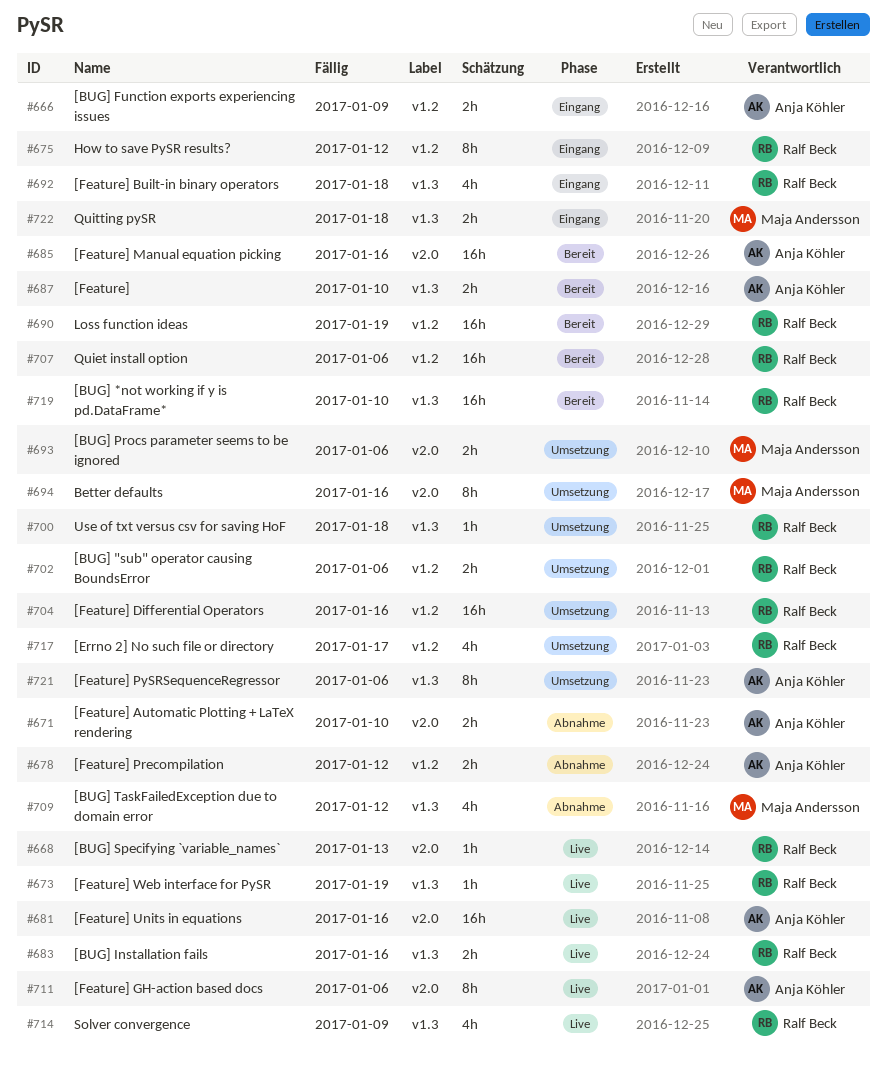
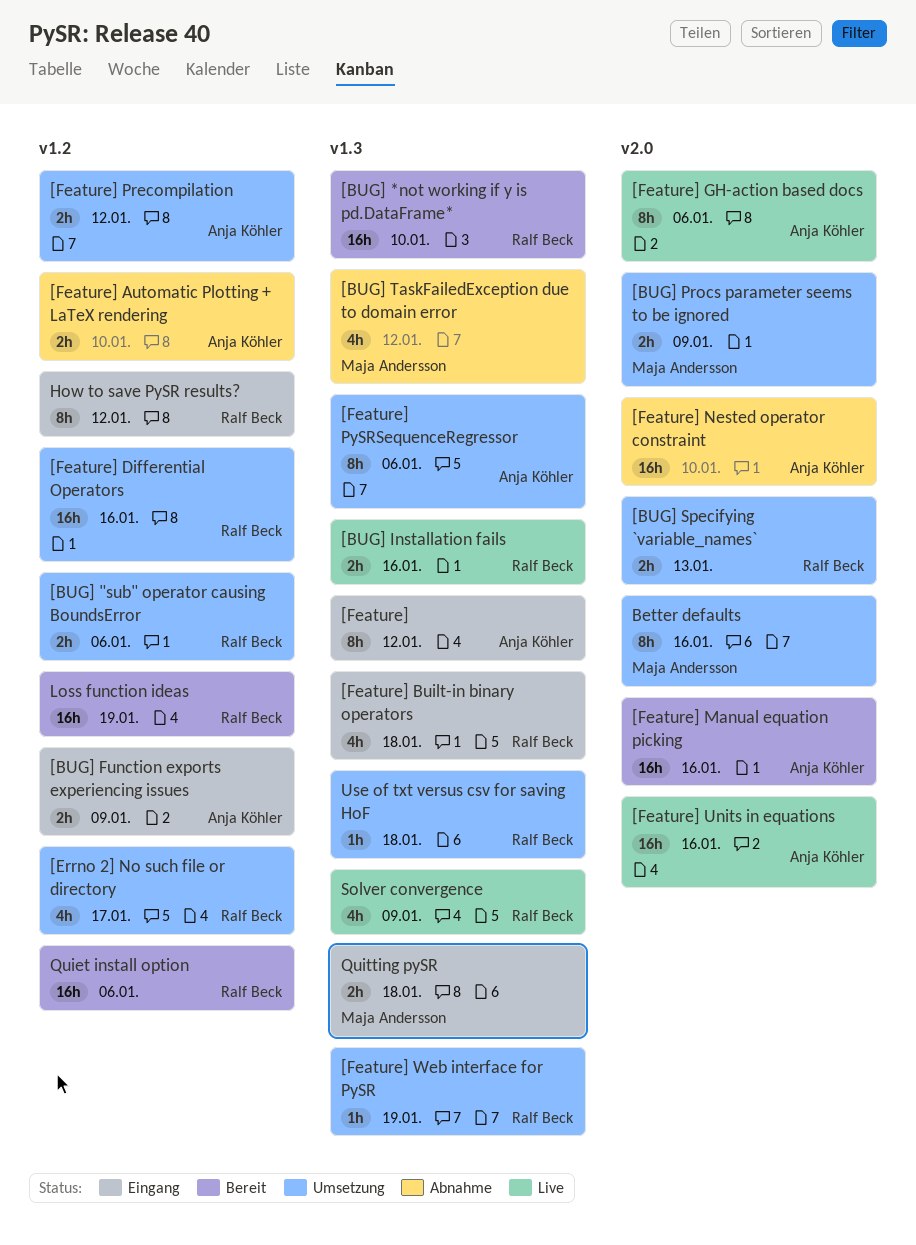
[BUG] Procs parameter seems to be ignored, due: Jan 6 -> Jan 9
[BUG] Specifying `variable_names`, status: Live -> Umsetzung
[BUG] Specifying `variable_names`, estimate: 1h -> 2h
[Feature], status: Bereit -> Eingang
[Feature], estimate: 2h -> 8h
[Feature], due: Jan 10 -> Jan 12
[Feature] Automatic Plotting + LaTeX rendering, label: v2.0 -> v1.2
[Feature] Nested operator constraint: none -> present
[Feature] Precompilation, status: Abnahme -> Umsetzung
[Feature] Web interface for PySR, status: Live -> Umsetzung

